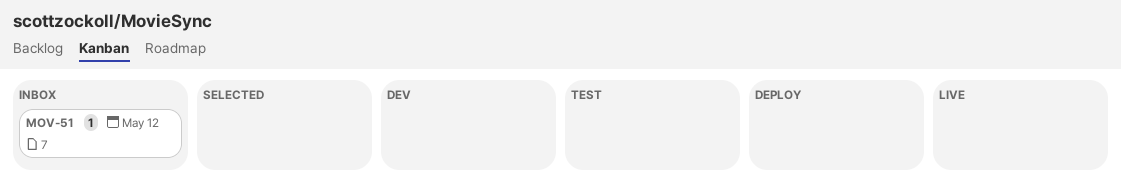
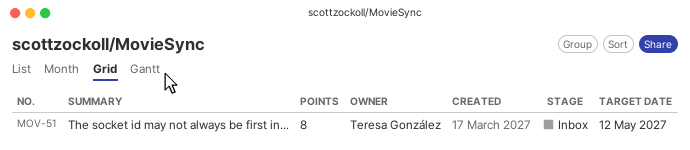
MOV-51, estimate: 1 -> 8

